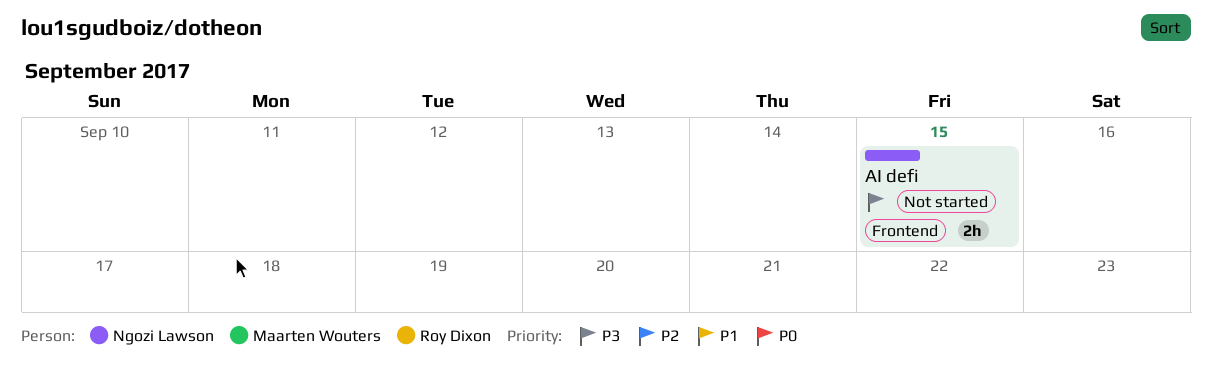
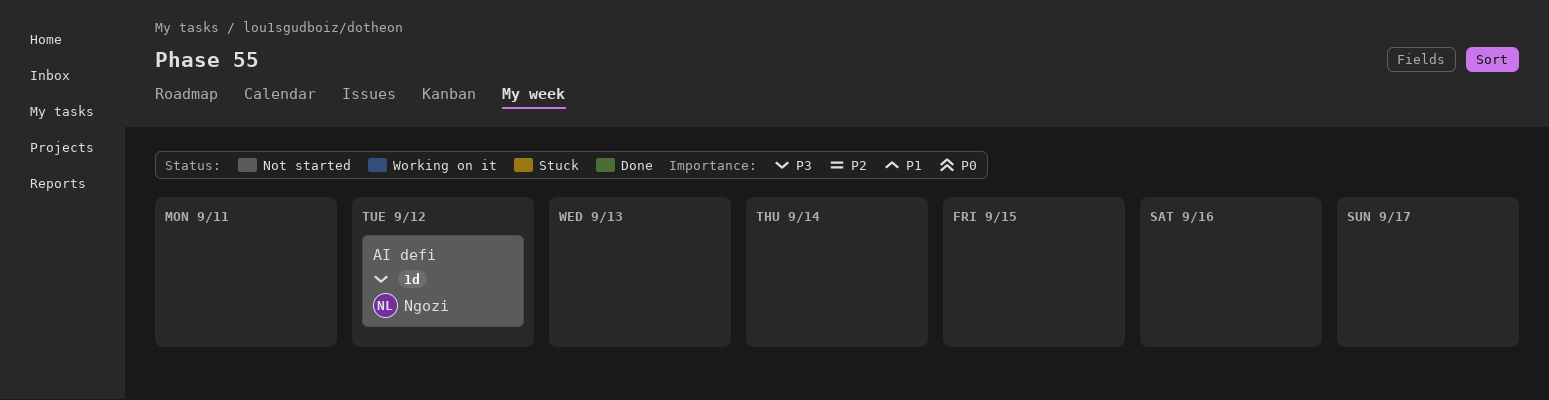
AI defi, estimate: 2h -> 1d
AI defi, due: Sep 15 -> Sep 12

